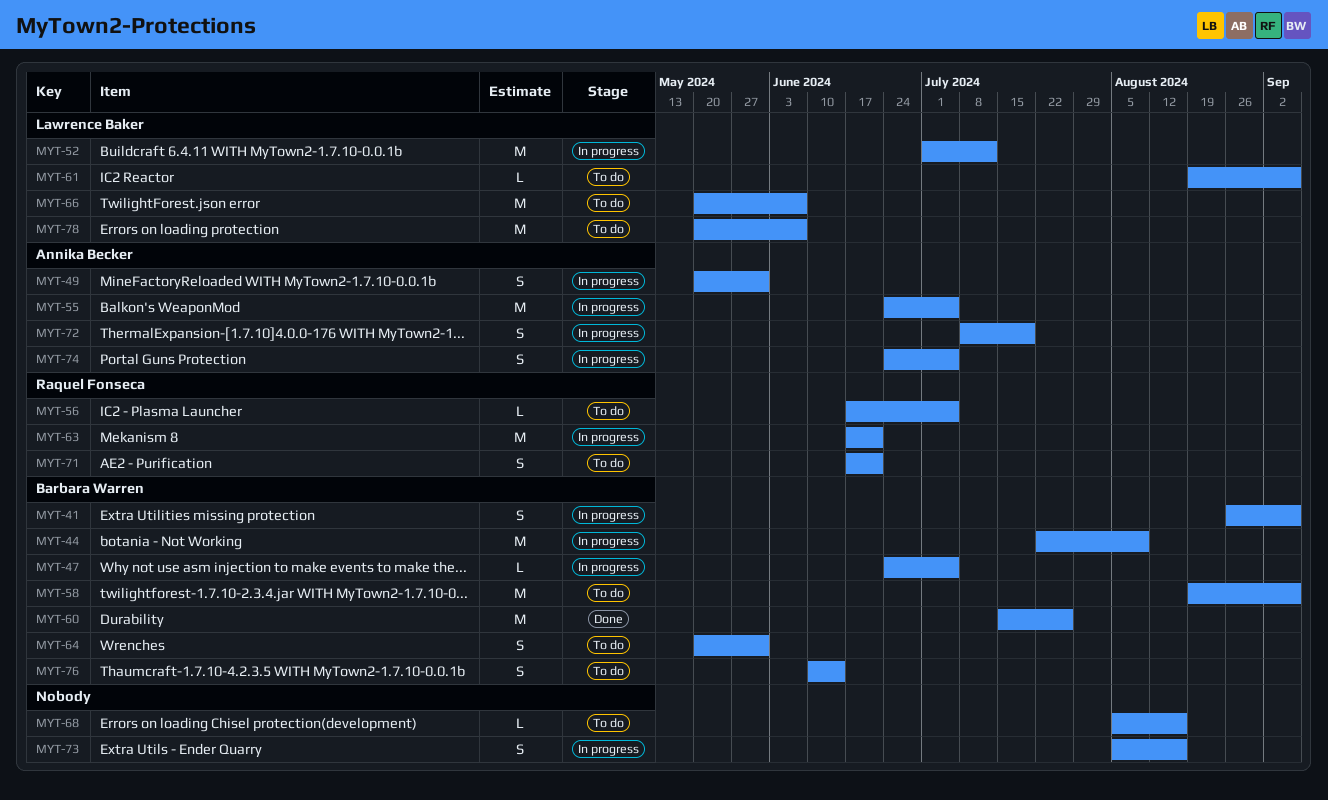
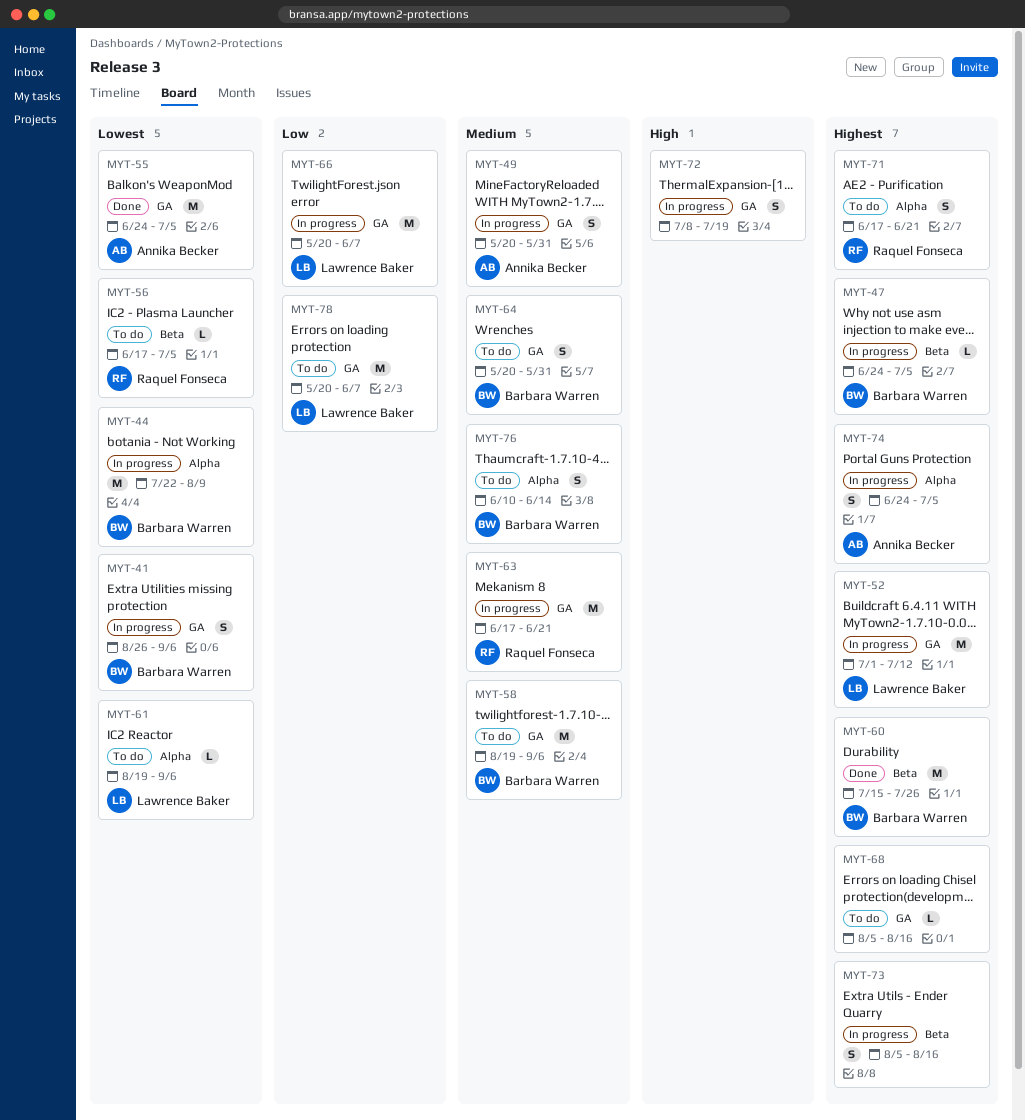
MYT-55, status: In progress -> Done
MYT-66, status: To do -> In progress
MYT-72, owner: Annika Becker -> none

